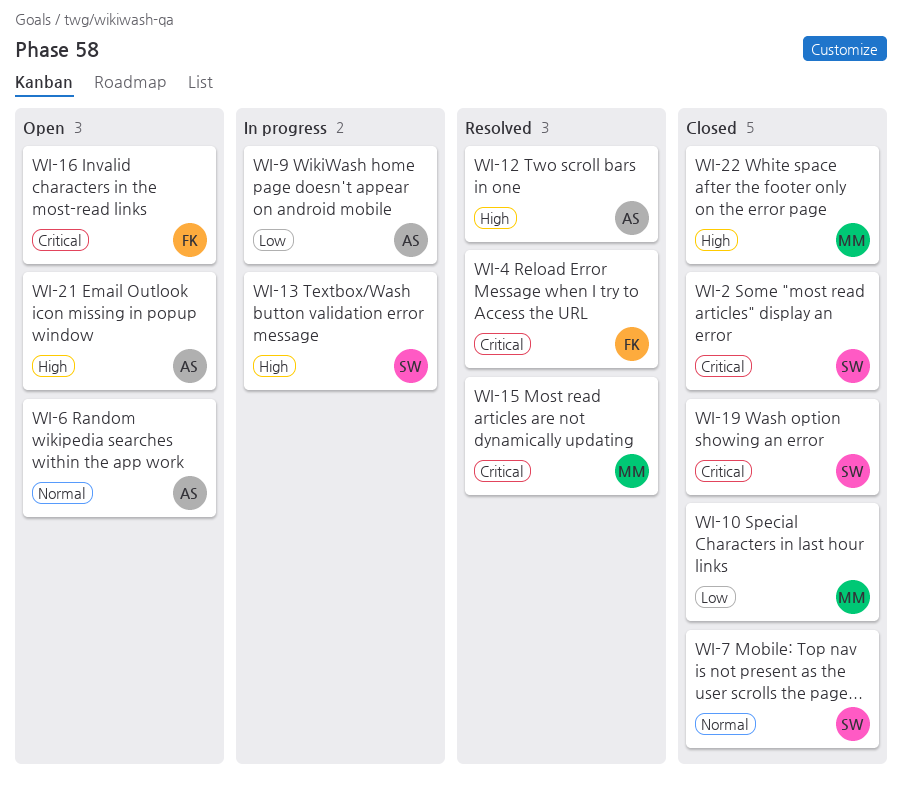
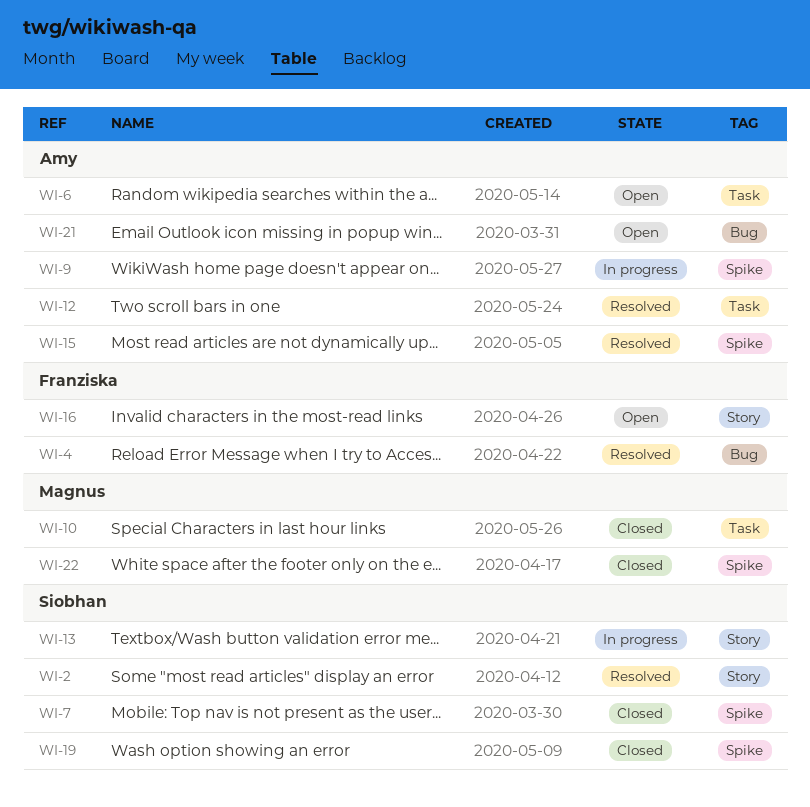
WI-2, status: Closed -> Resolved
WI-15, owner: Magnus -> Amy

